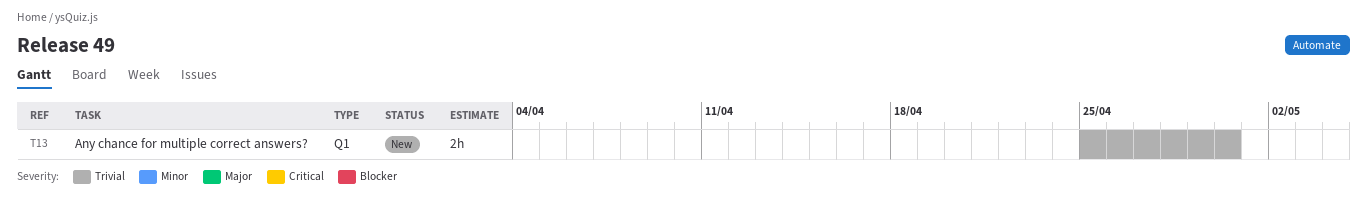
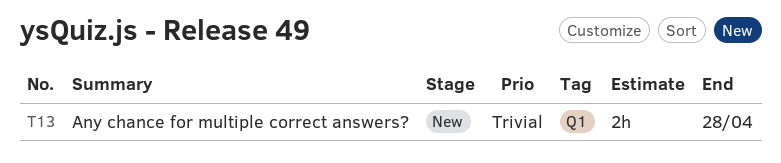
T13, due: Apr 30 -> Apr 28

